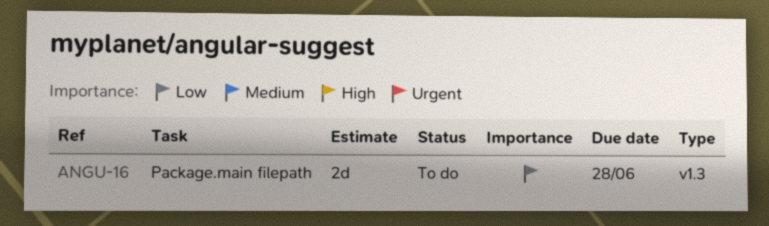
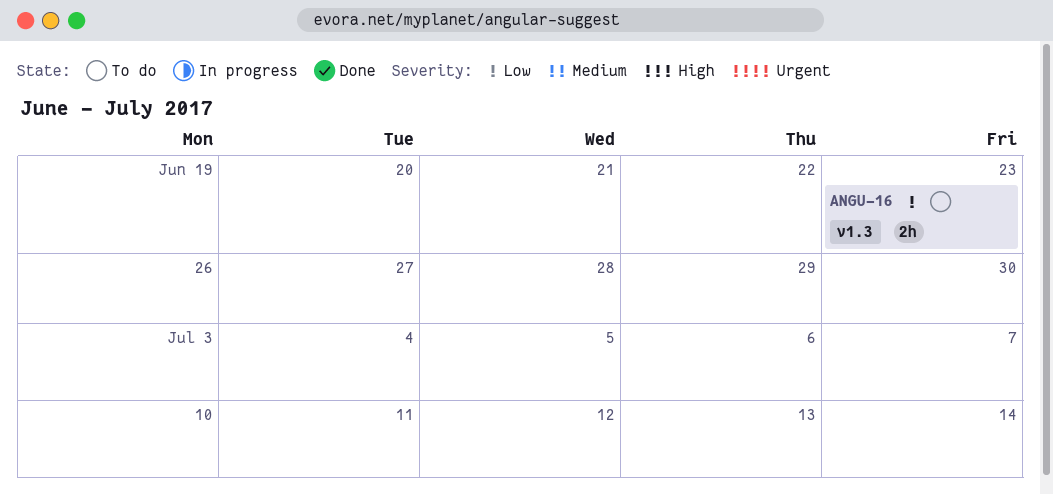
ANGU-16, estimate: 2d -> 2h
ANGU-16, due: Jun 28 -> Jun 23

